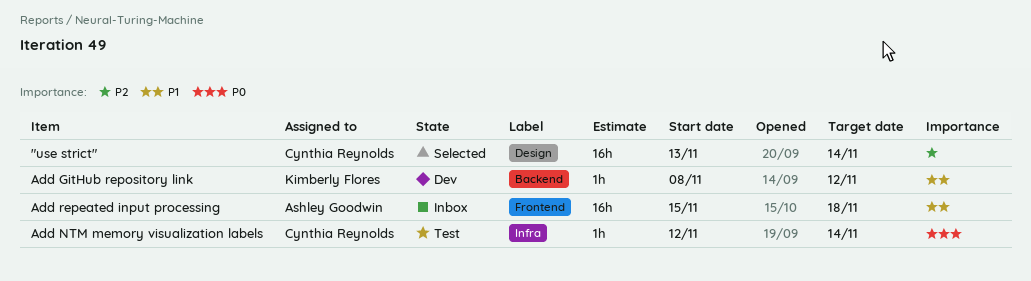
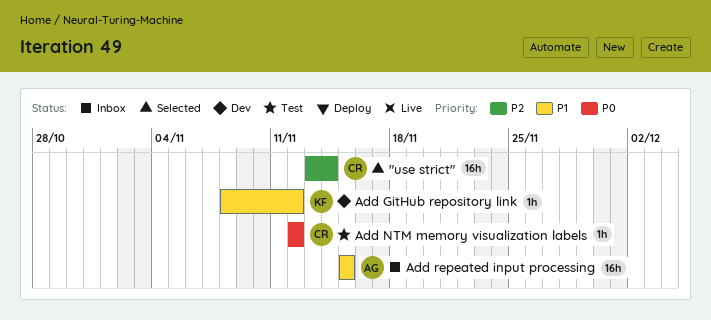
Add NTM memory visualization labels, due: Nov 14 -> Nov 12
Add repeated input processing, due: Nov 18 -> Nov 15

